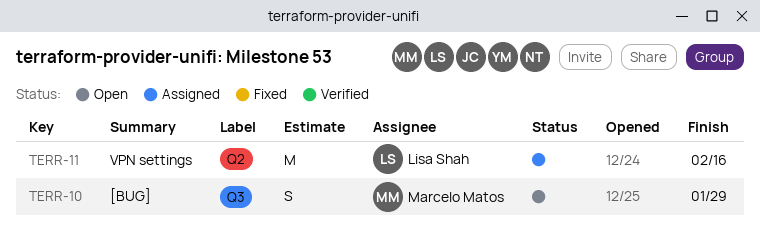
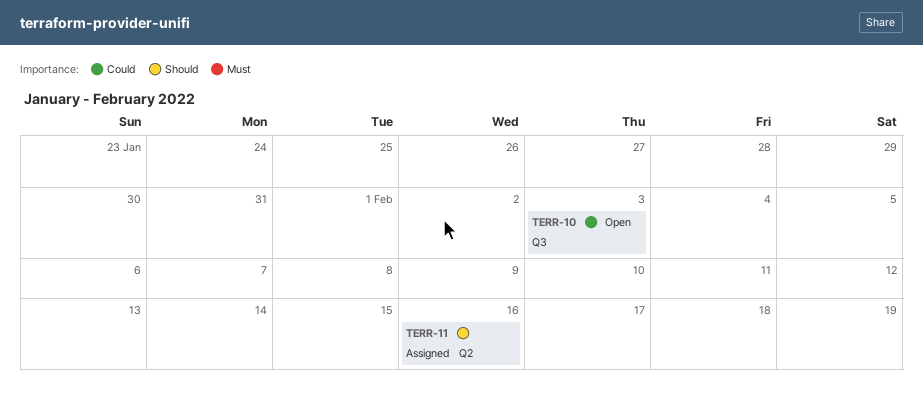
TERR-10, due: Jan 29 -> Feb 3

